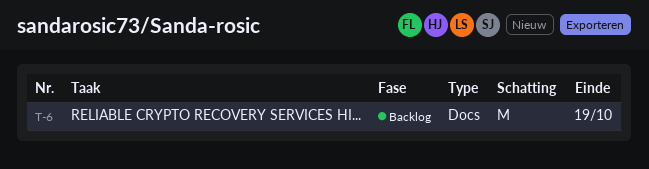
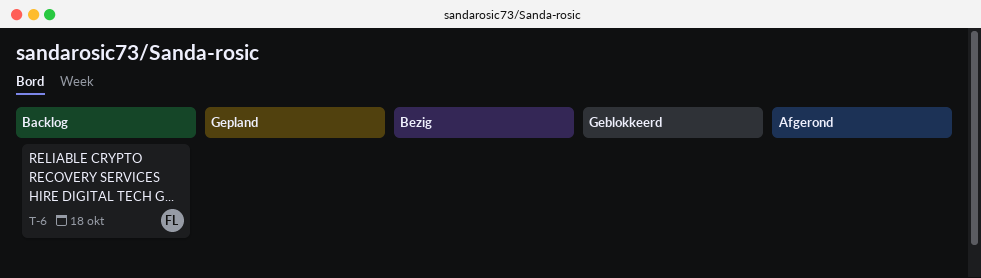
T-6, due: Oct 19 -> Oct 18

